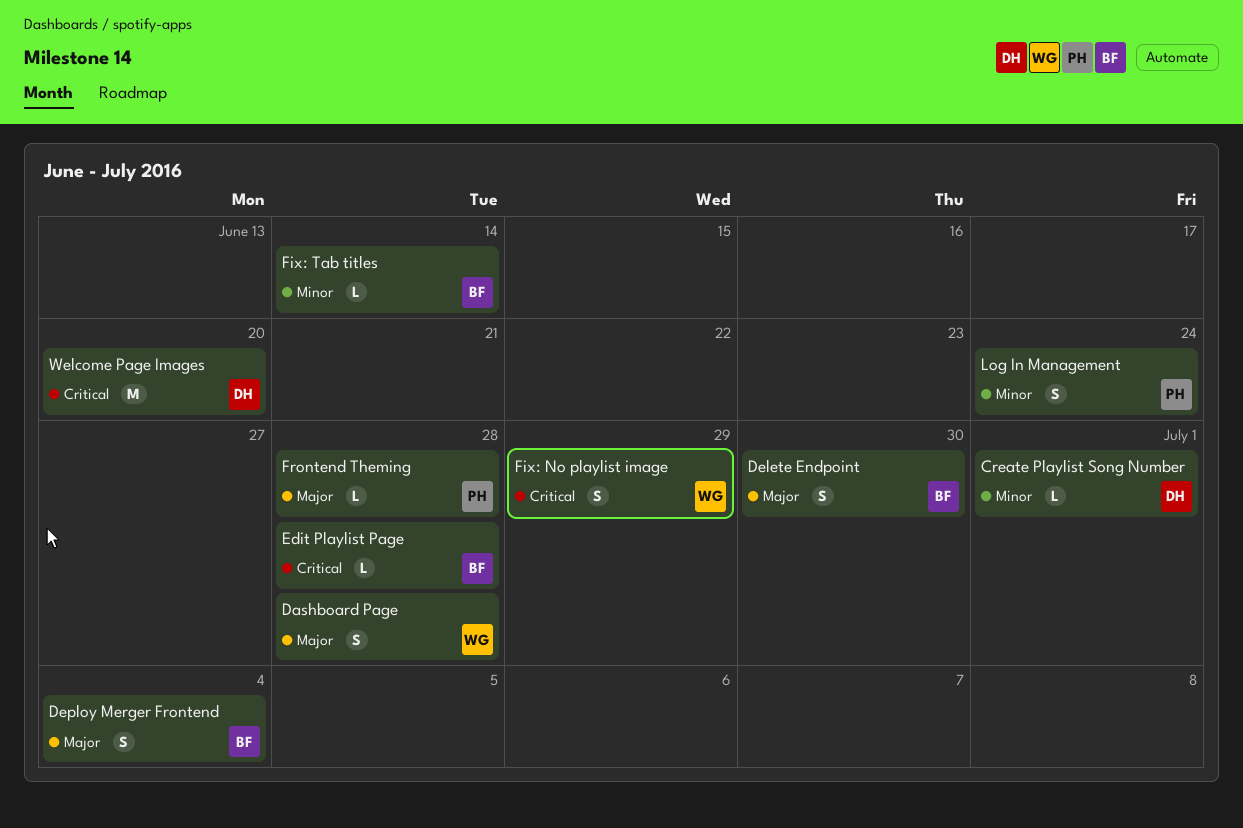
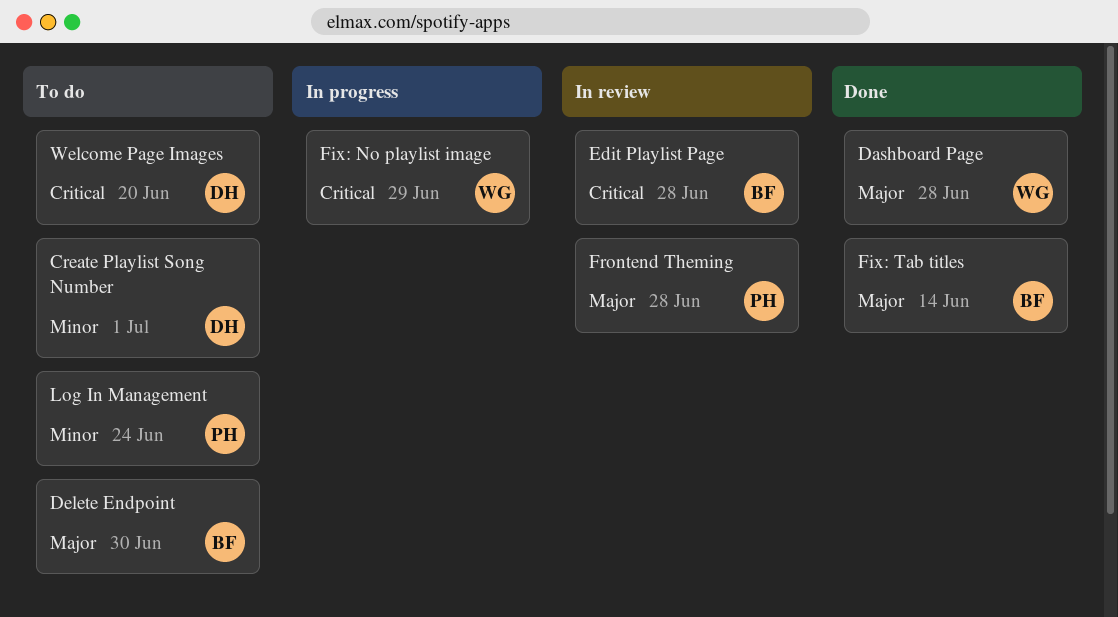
Deploy Merger Frontend: present -> none
Fix: Tab titles, priority: Minor -> Major

